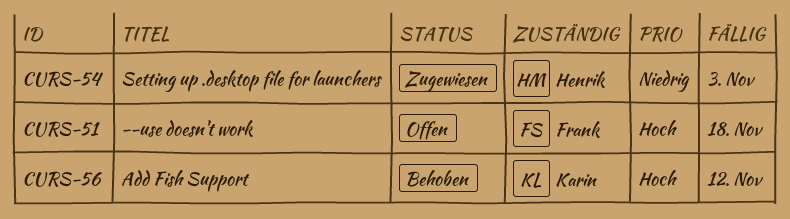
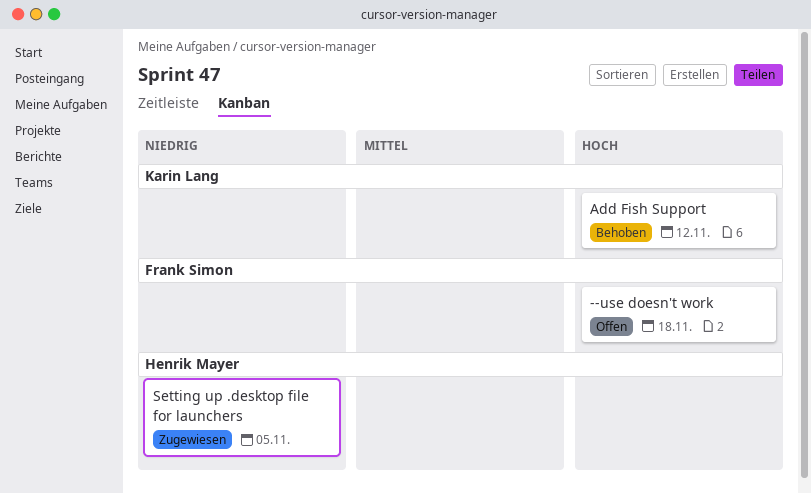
Setting up .desktop file for launchers, due: Nov 3 -> Nov 5

